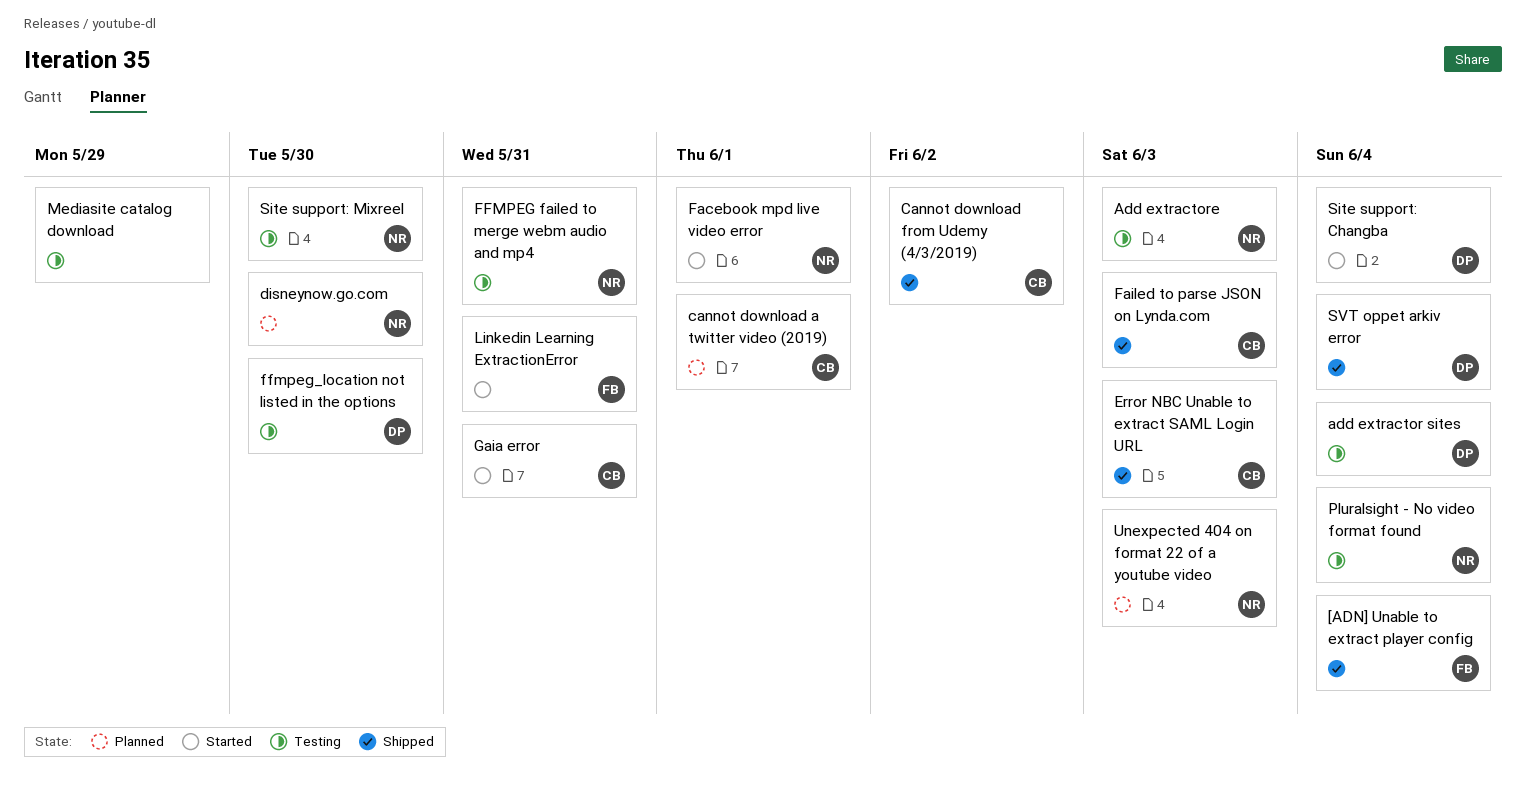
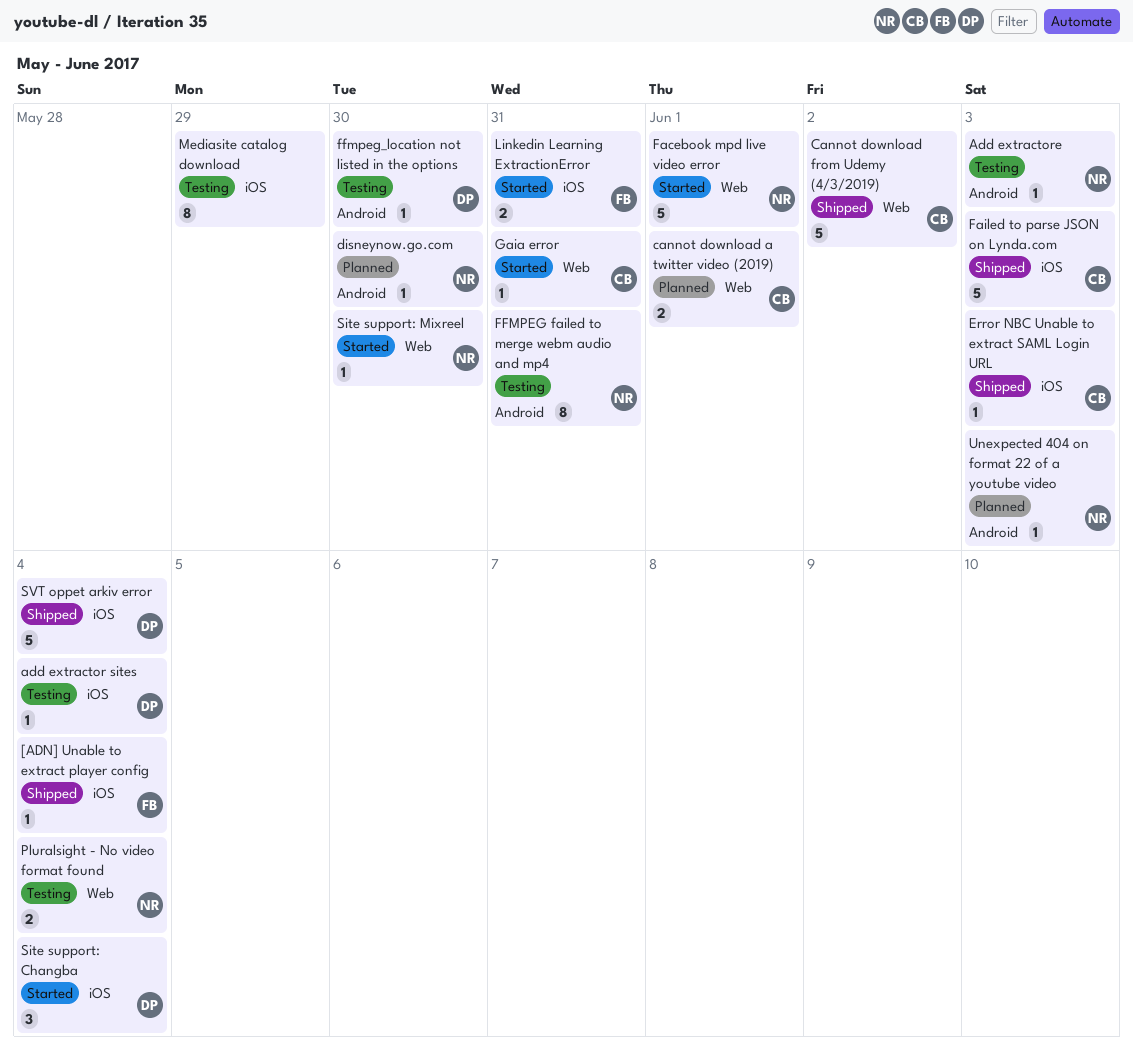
Site support: Mixreel, status: Testing -> Started

